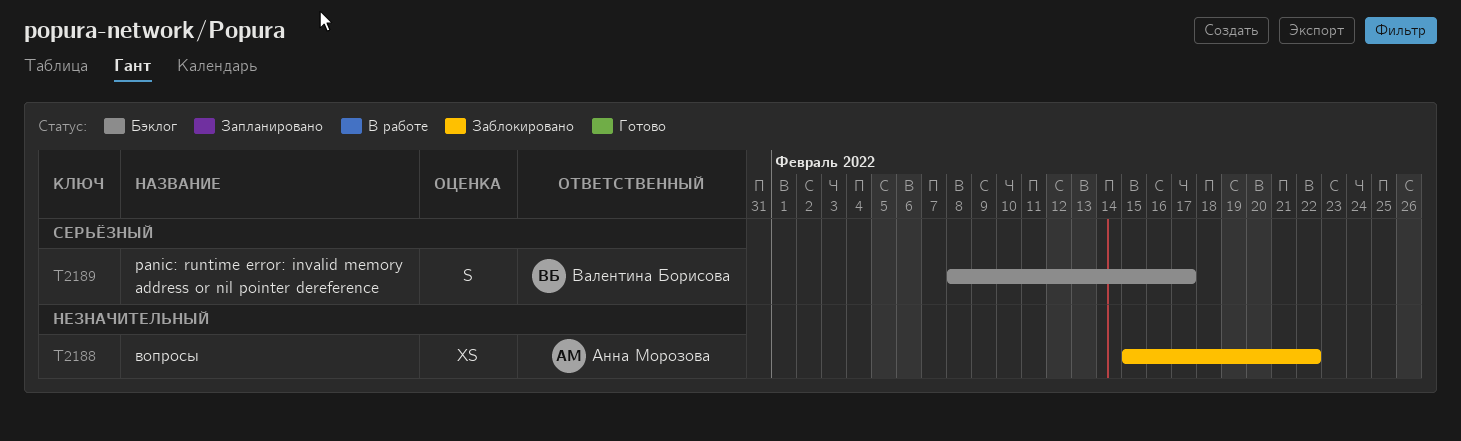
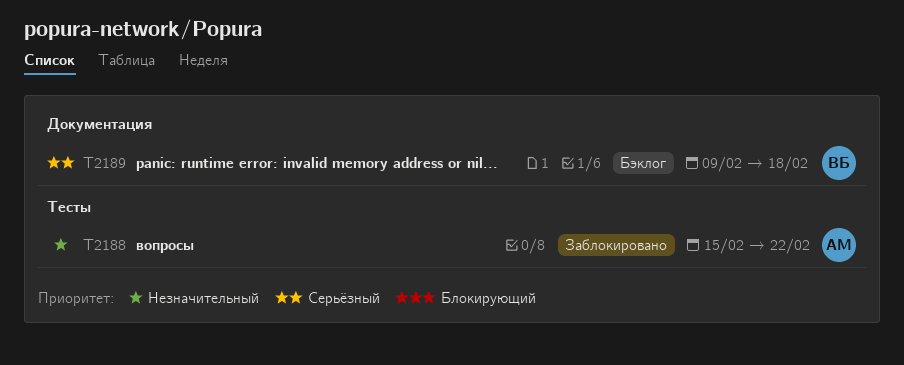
T2189, start: Feb 8 -> Feb 9
T2189, due: Feb 17 -> Feb 18

